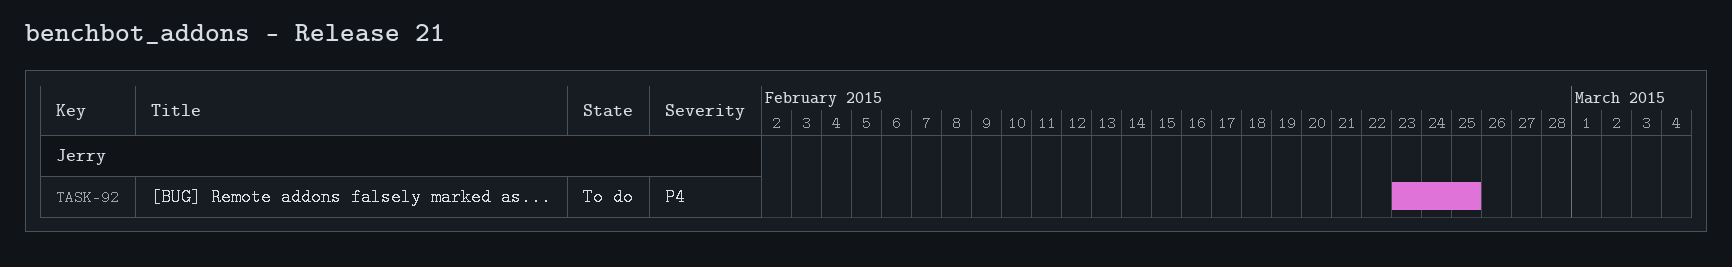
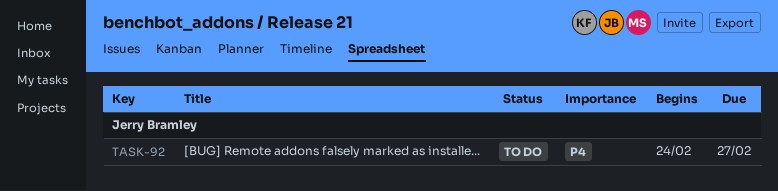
TASK-92, start: Feb 23 -> Feb 24
TASK-92, due: Feb 25 -> Feb 27

